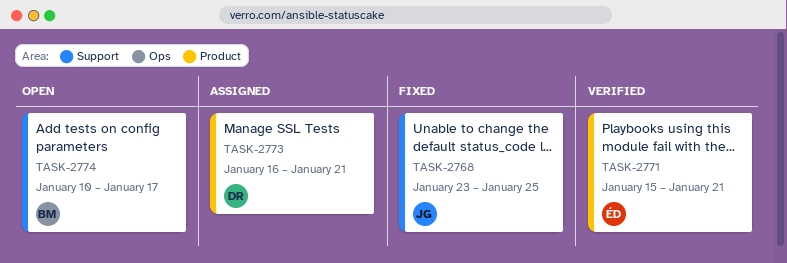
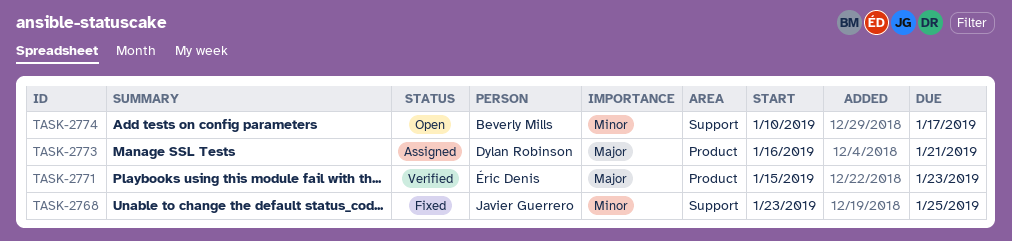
TASK-2771, due: Jan 21 -> Jan 23

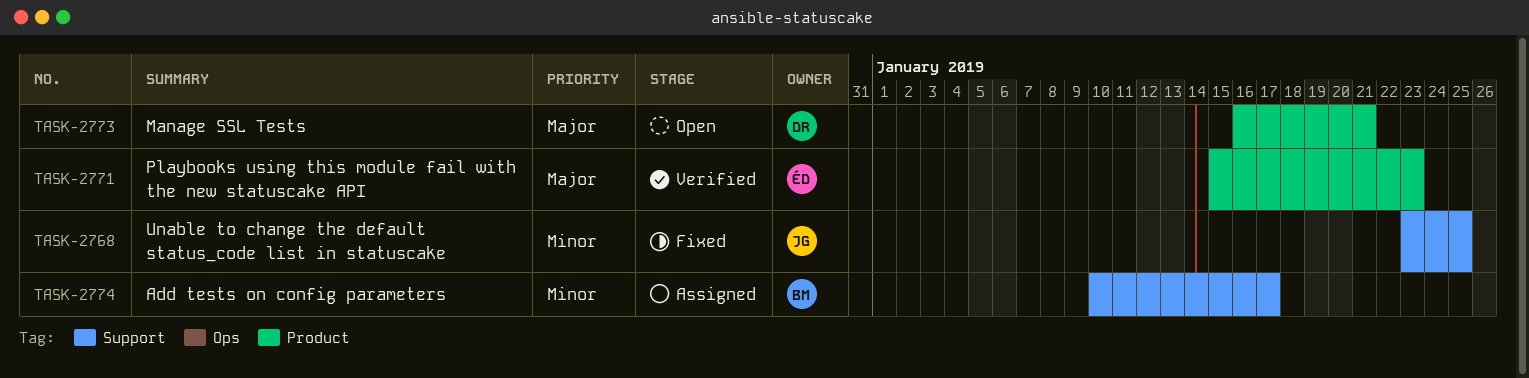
TASK-2773, status: Assigned -> Open
TASK-2774, status: Open -> Assigned

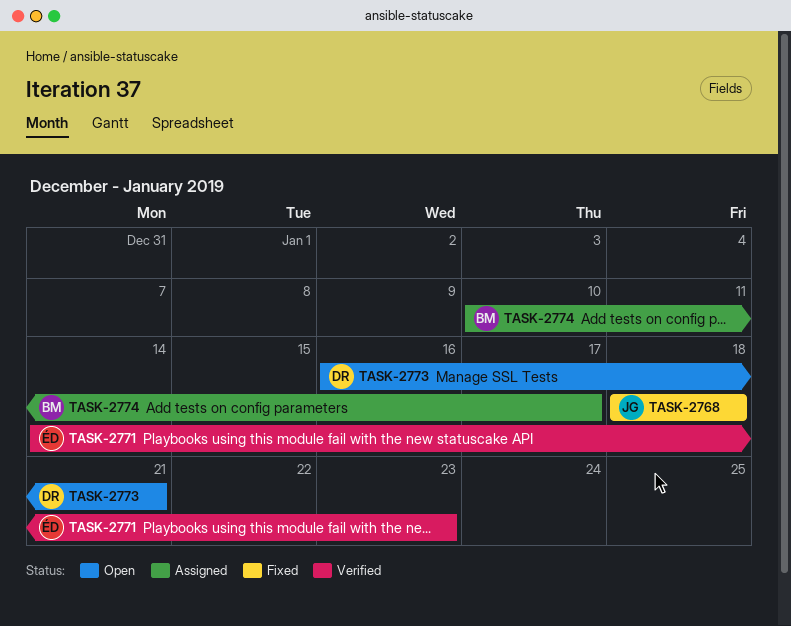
TASK-2768, start: Jan 23 -> Jan 18
TASK-2768, due: Jan 25 -> Jan 18
TASK-2771, start: Jan 15 -> Jan 14

